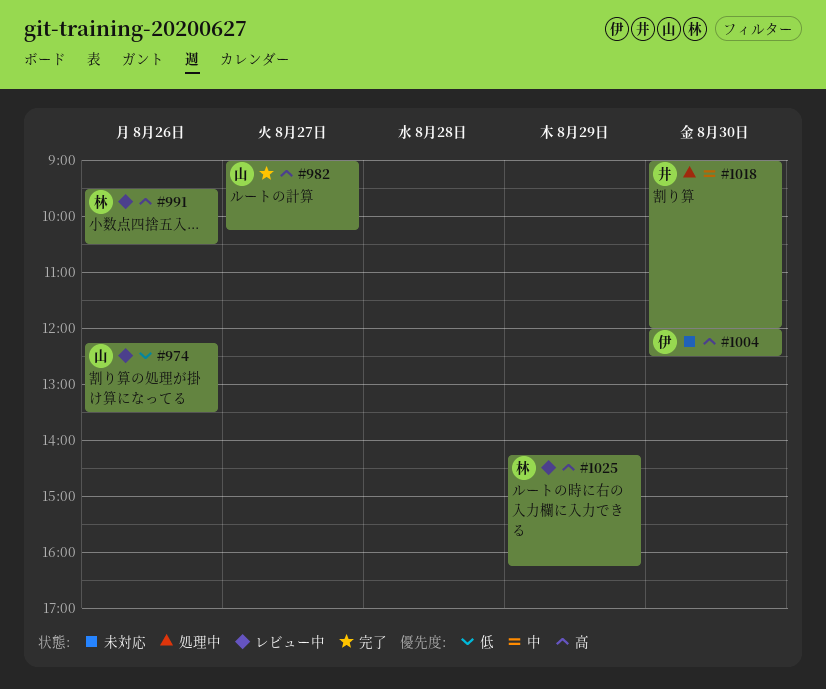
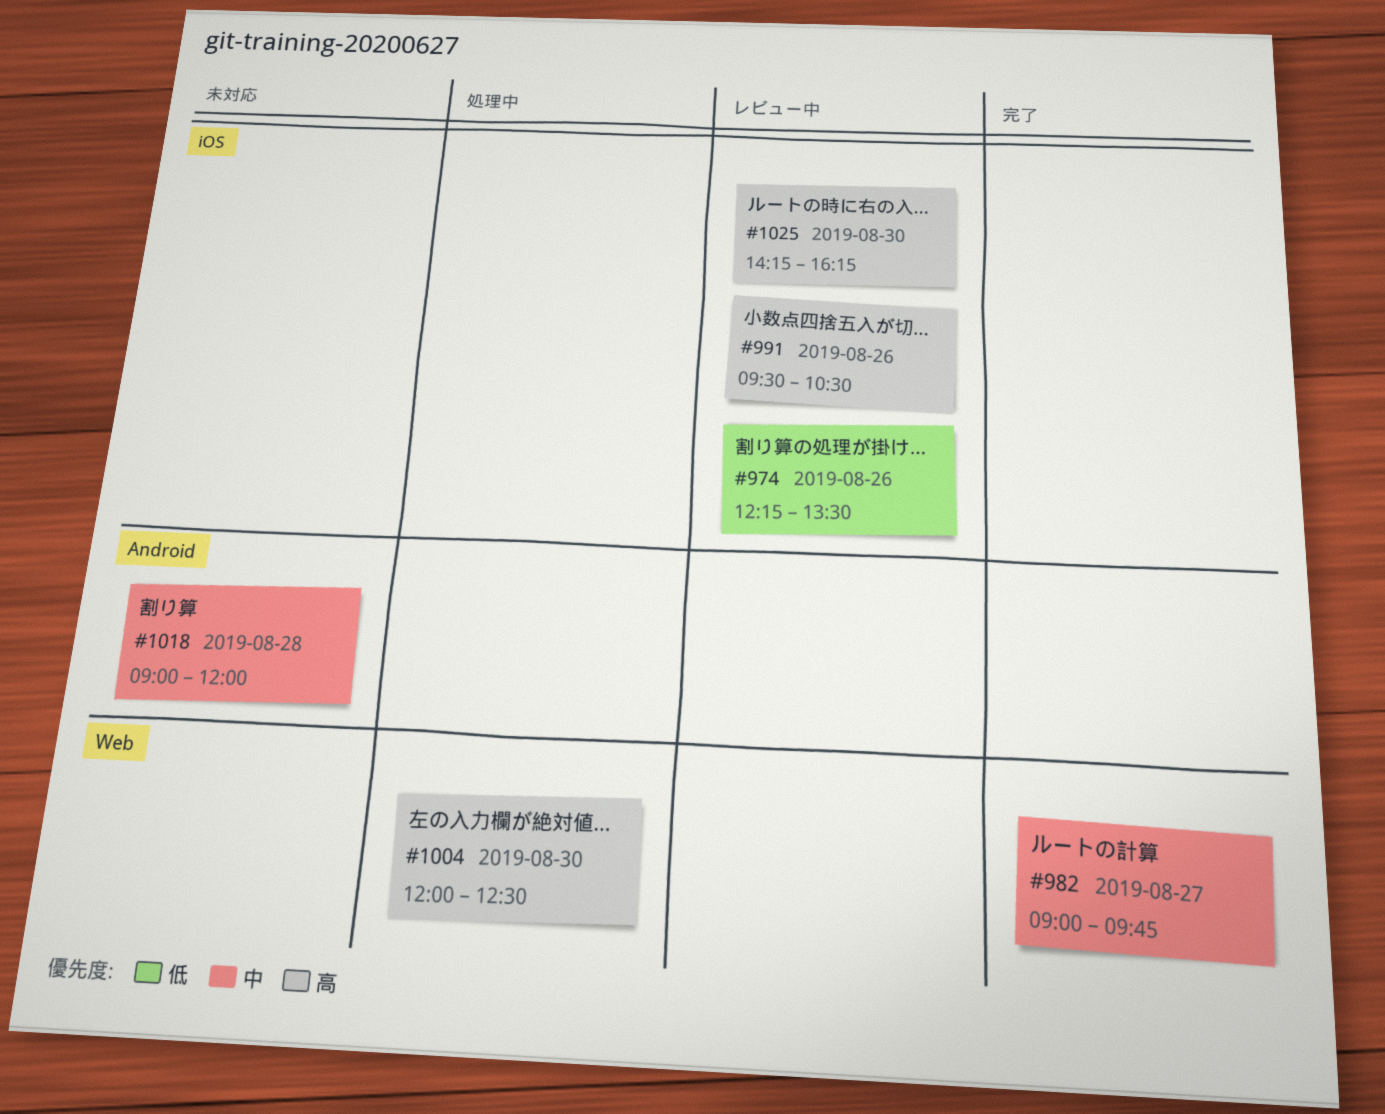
#982, priority: 高 -> 中
#982, ends: 10:15 -> 09:45
#1004, status: 未対応 -> 処理中
#1018, status: 処理中 -> 未対応
#1018, day: Aug 30 -> Aug 28
#1025, day: Aug 29 -> Aug 30

